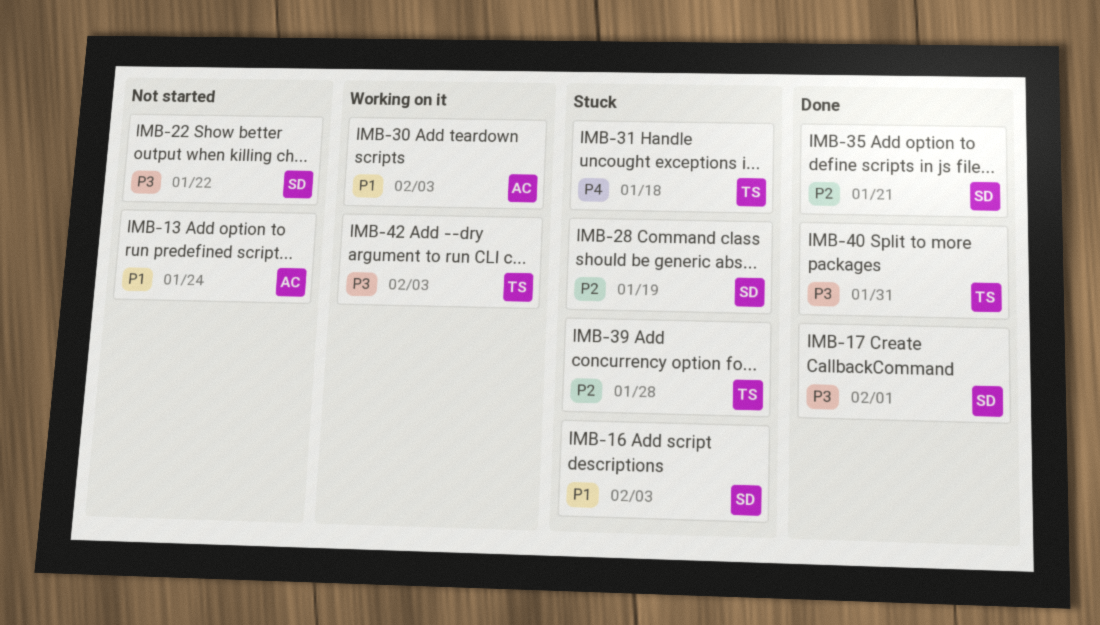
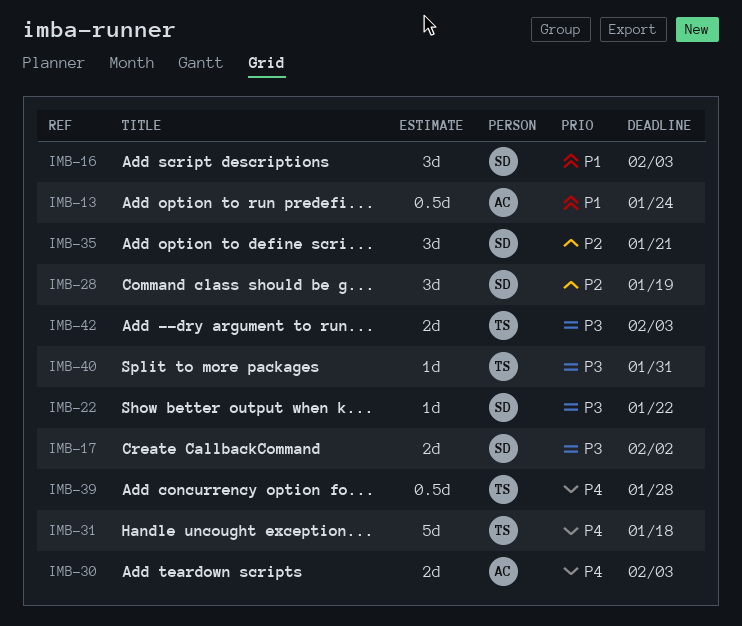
IMB-17, due: Feb 1 -> Feb 2
IMB-30, priority: P1 -> P4
IMB-39, priority: P2 -> P4

